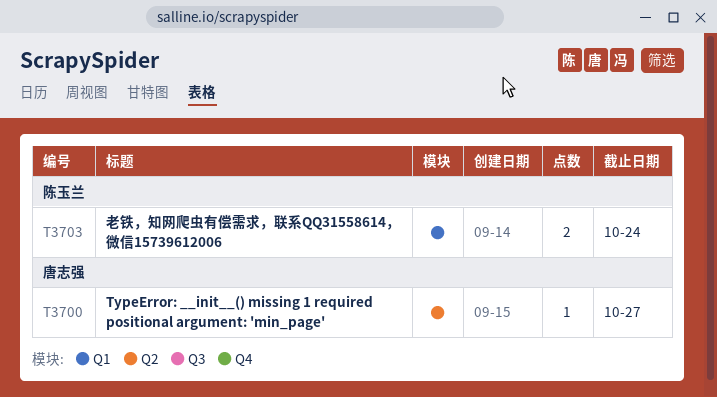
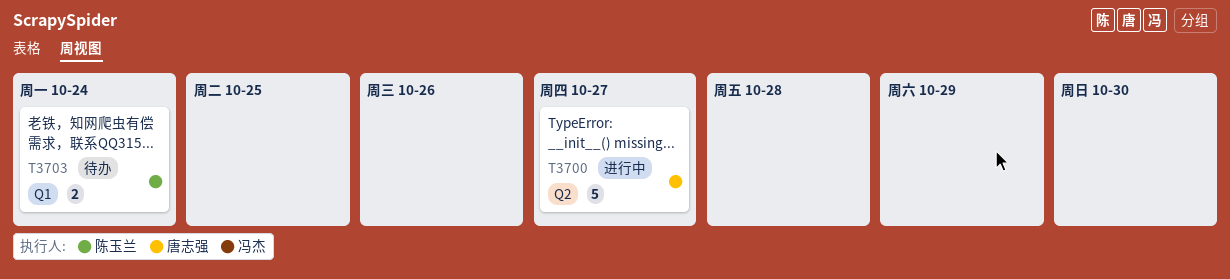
T3700, estimate: 1 -> 5

